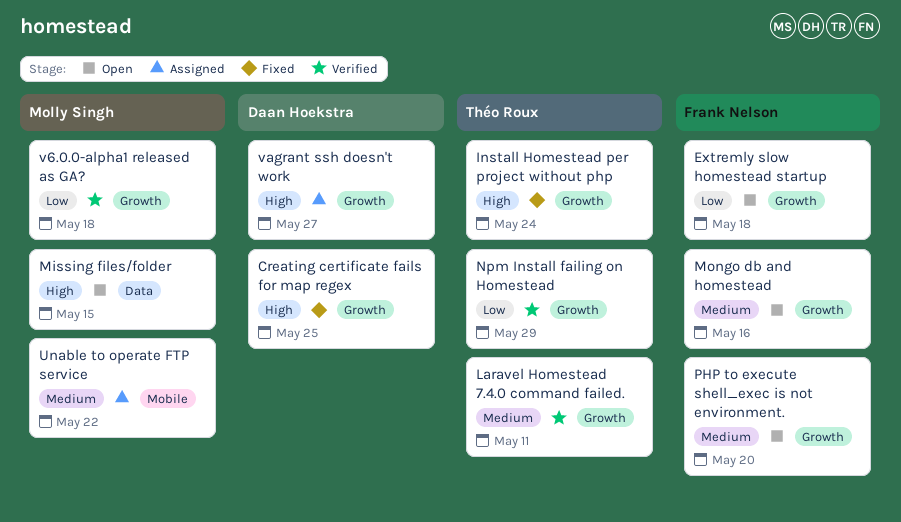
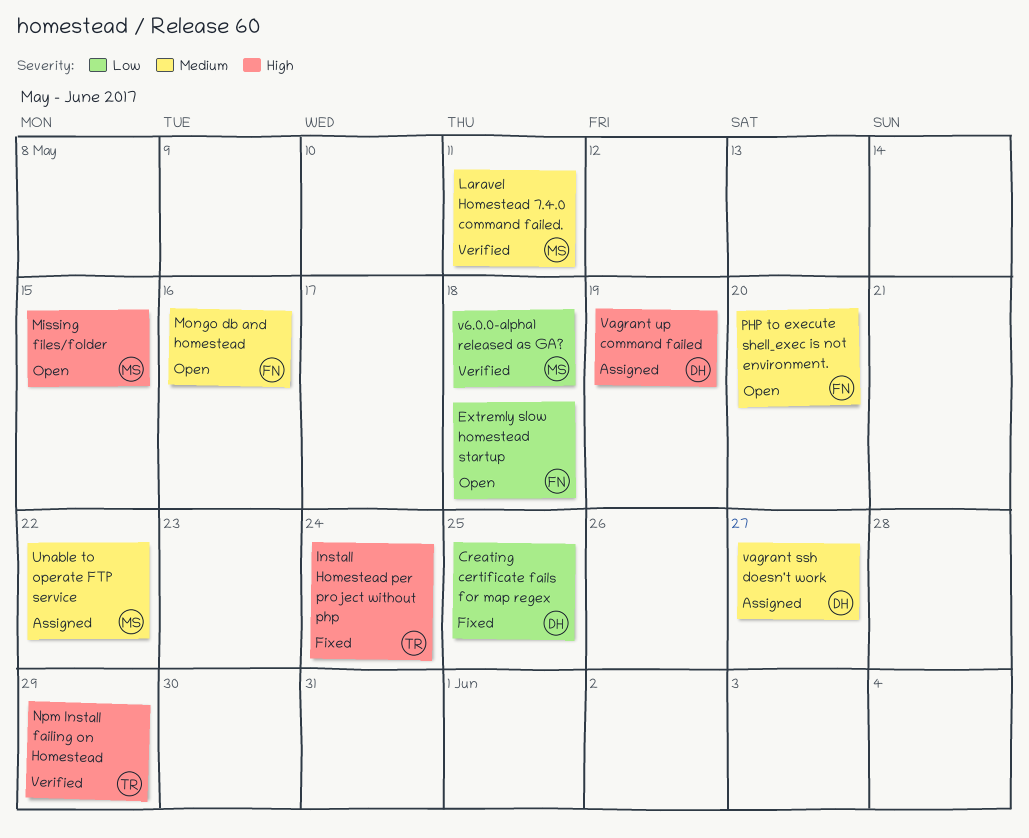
Creating certificate fails for map regex, priority: High -> Low
Laravel Homestead 7.4.0 command failed., owner: Théo Roux -> Molly Singh
Npm Install failing on Homestead, priority: Low -> High
vagrant ssh doesn't work, priority: High -> Medium
Vagrant up command failed: none -> present

